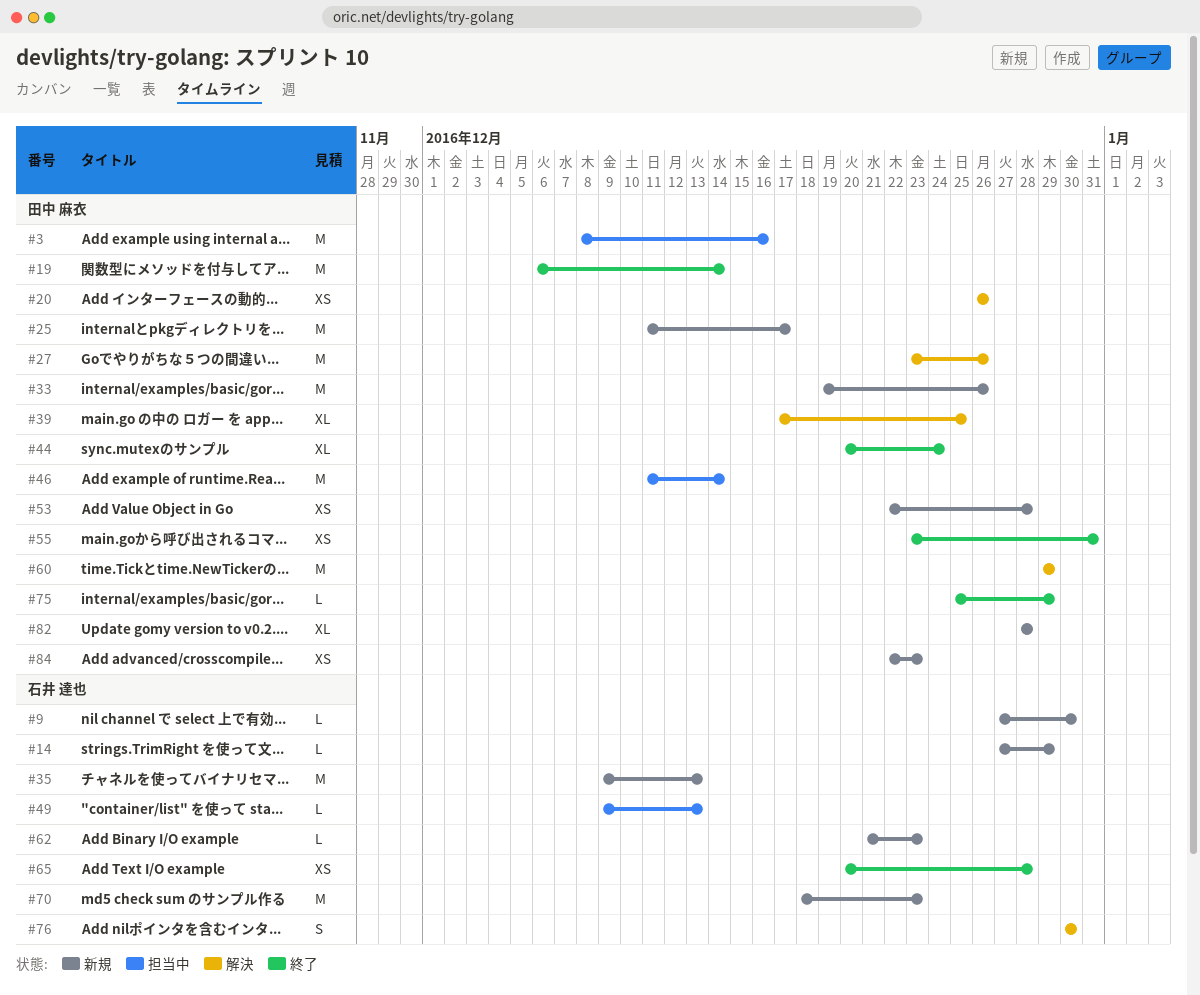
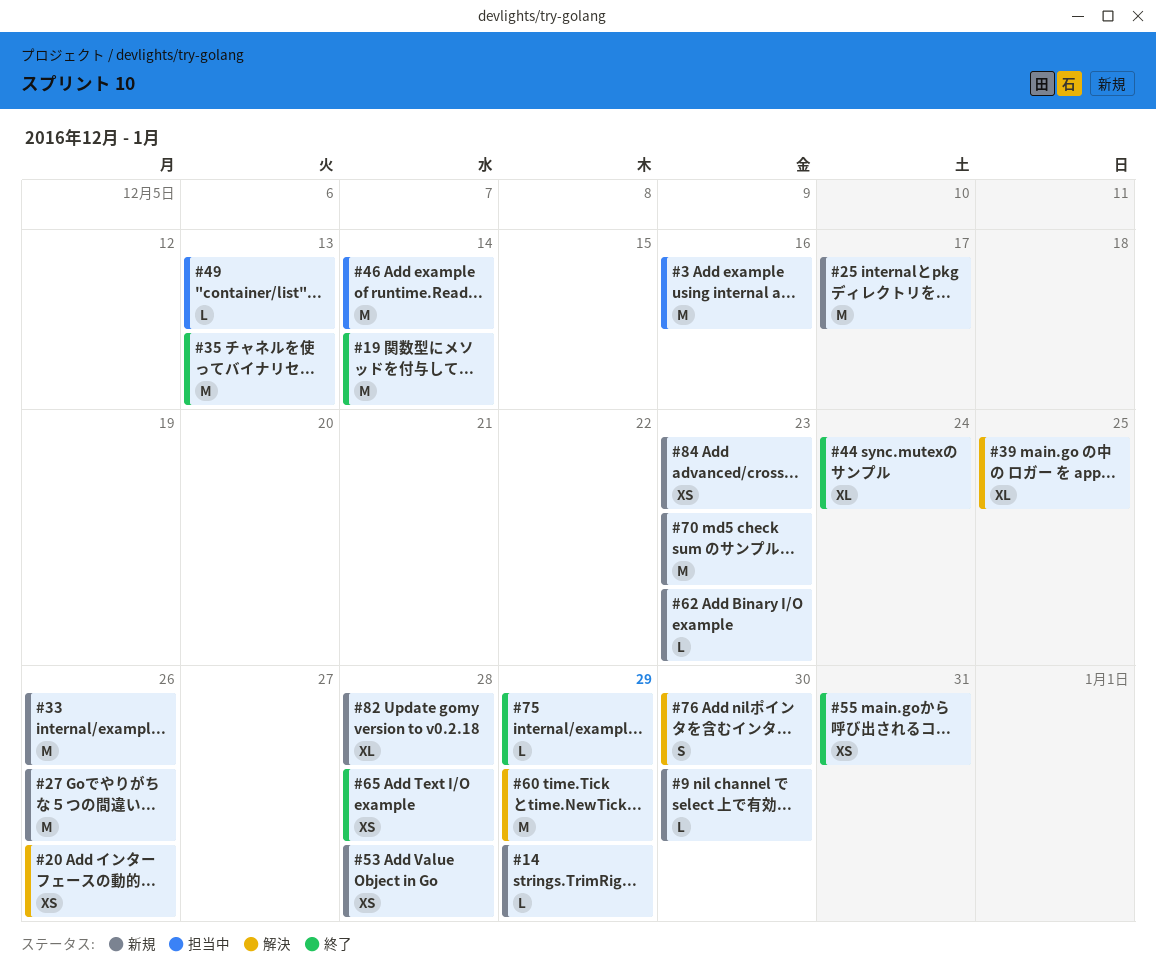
#27, status: 解決 -> 新規
#35, status: 新規 -> 終了

